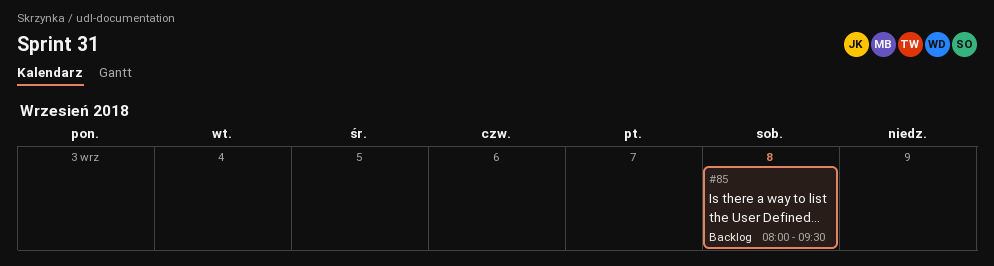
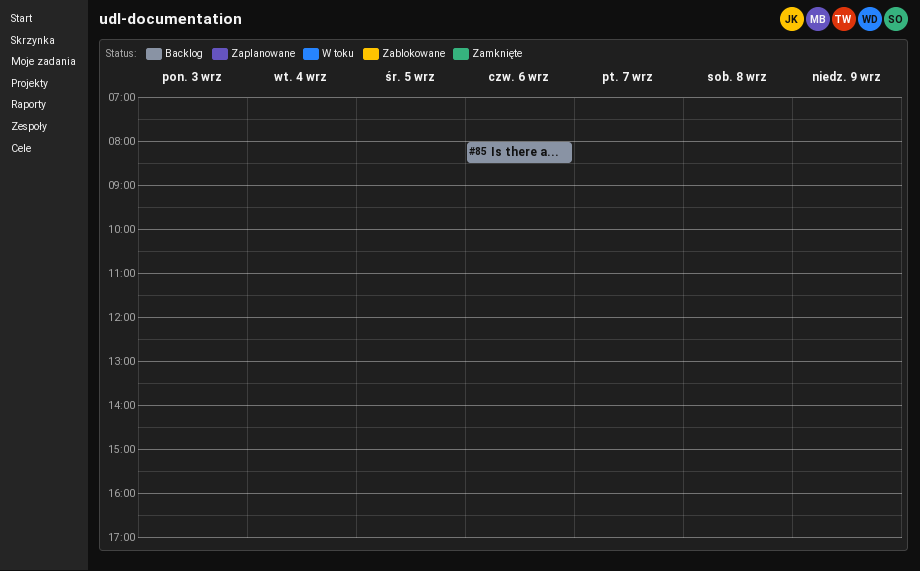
#85, day: Sep 8 -> Sep 6
#85, ends: 09:30 -> 08:30

